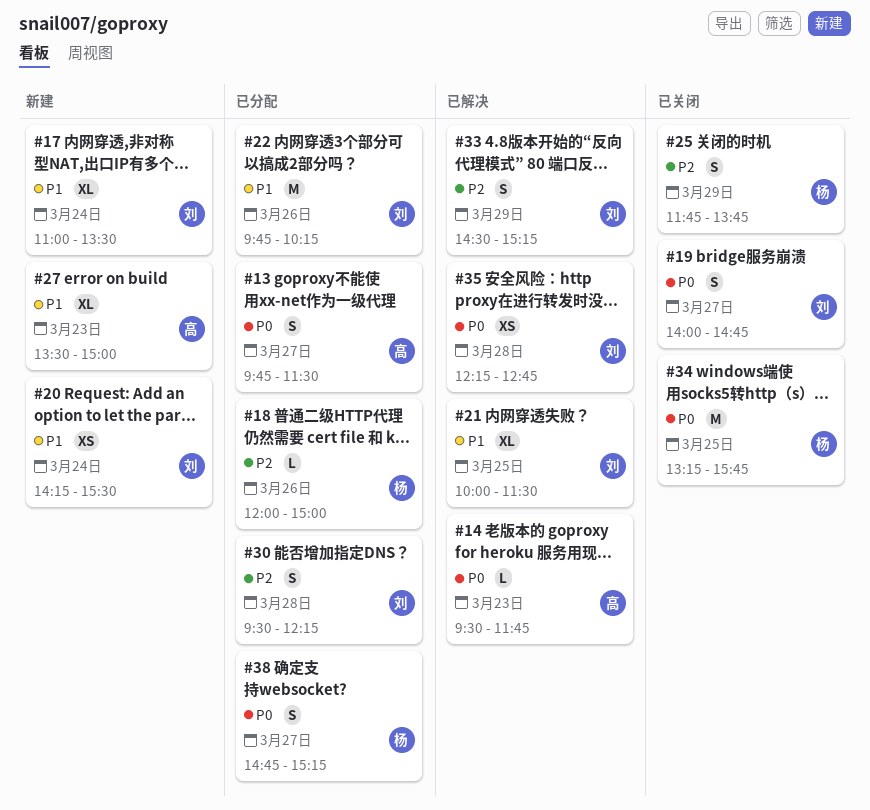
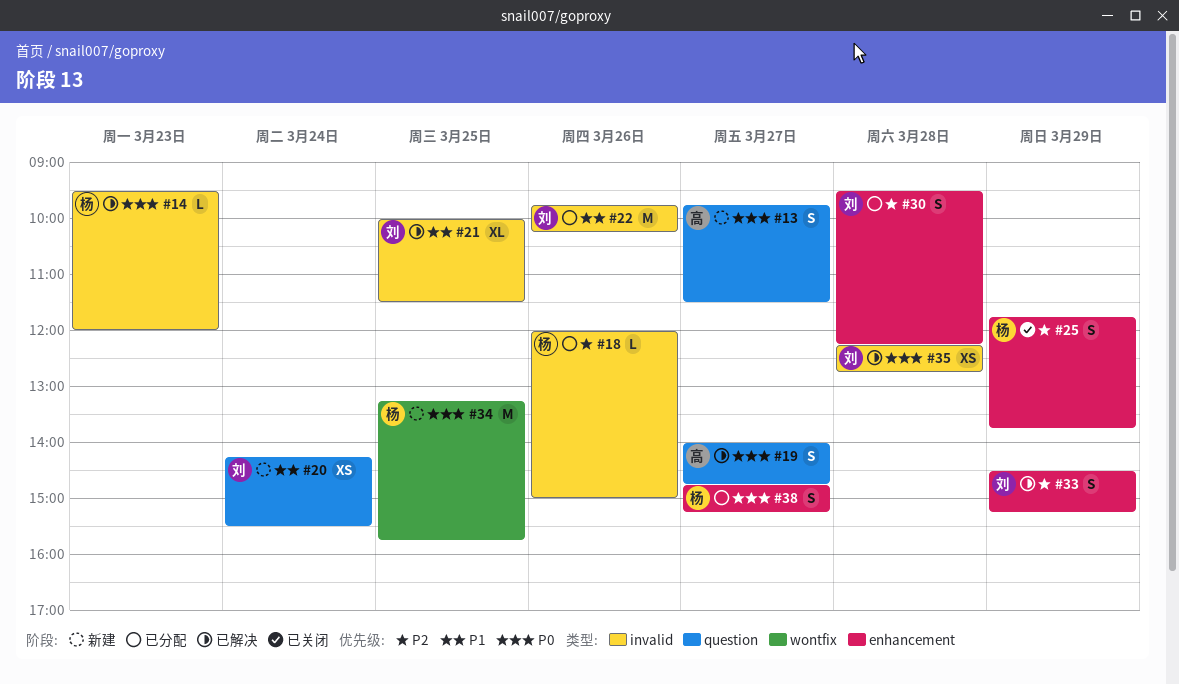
#13, status: 已分配 -> 新建
#14, owner: 高 -> 杨
#14, ends: 11:45 -> 12:00
#17: present -> none
#19, status: 已关闭 -> 已解决
#19, owner: 刘 -> 高
#27: present -> none
#34, status: 已关闭 -> 新建

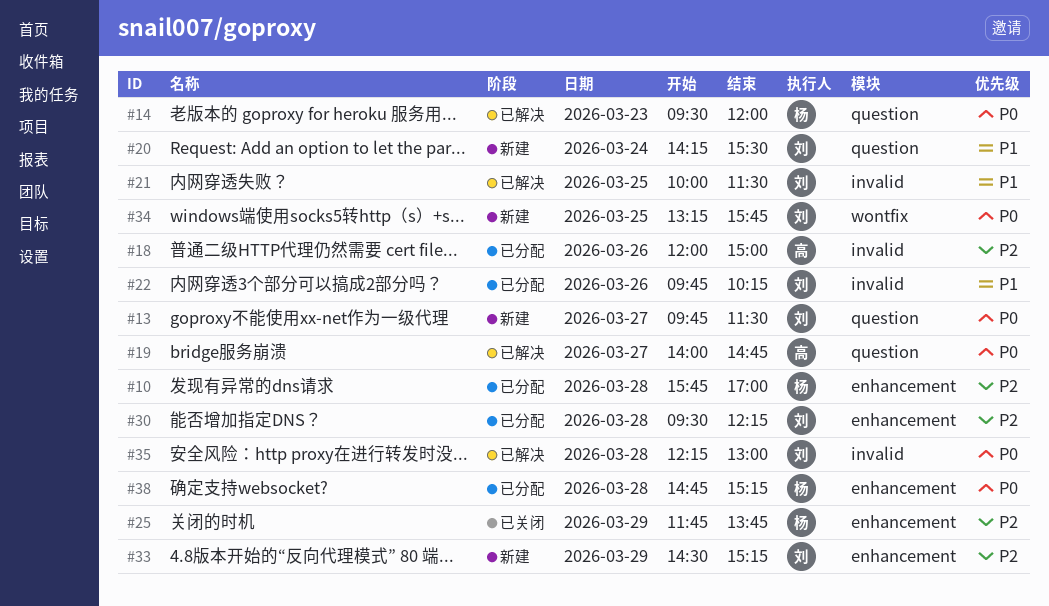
#10: none -> present
#13, owner: 高 -> 刘
#14, label: invalid -> question
#18, owner: 杨 -> 高
#33, status: 已解决 -> 新建
#34, owner: 杨 -> 刘
#35, ends: 12:45 -> 13:00
#38, day: Mar 27 -> Mar 28

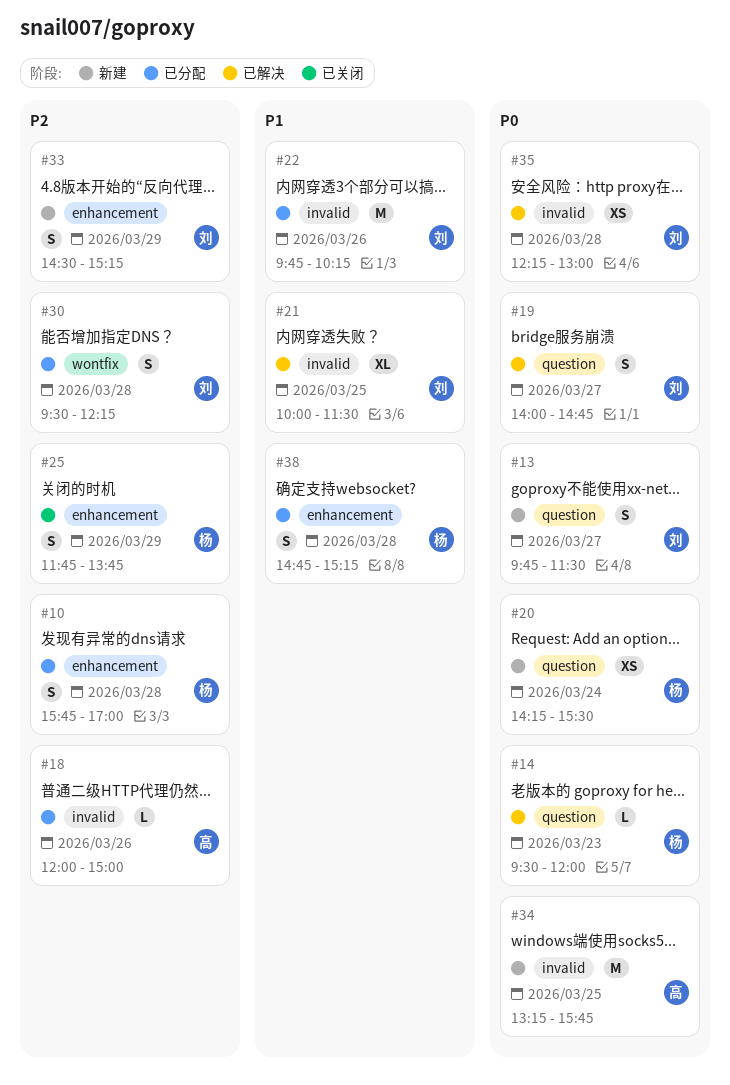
#19, owner: 高 -> 刘
#20, owner: 刘 -> 杨
#20, priority: P1 -> P0
#30, label: enhancement -> wontfix
#34, owner: 刘 -> 高
#34, label: wontfix -> invalid
#38, priority: P0 -> P1

